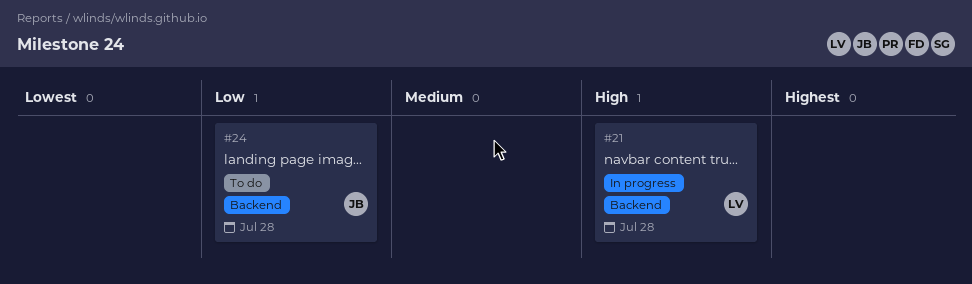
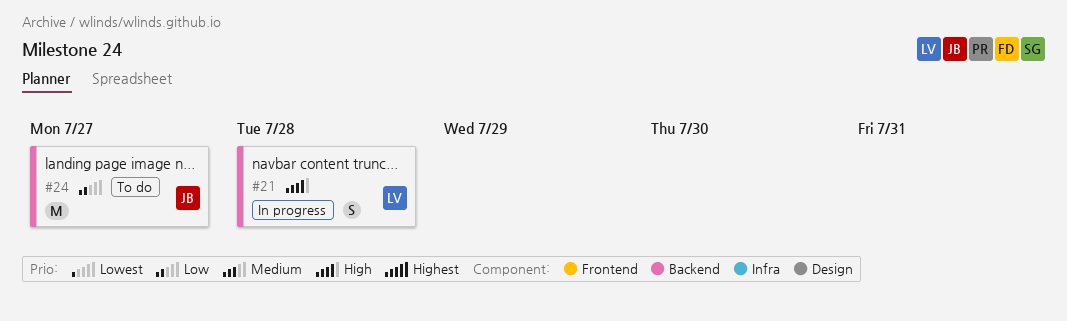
#24, due: Jul 28 -> Jul 27

